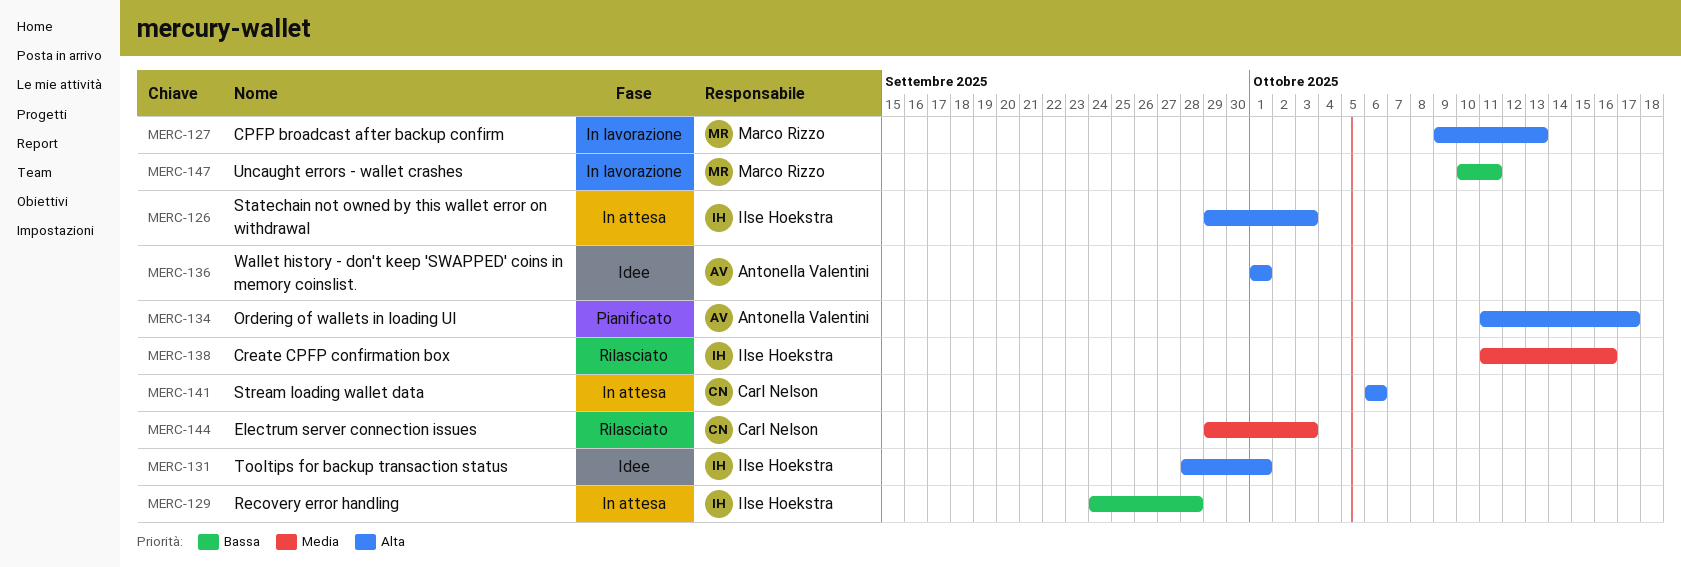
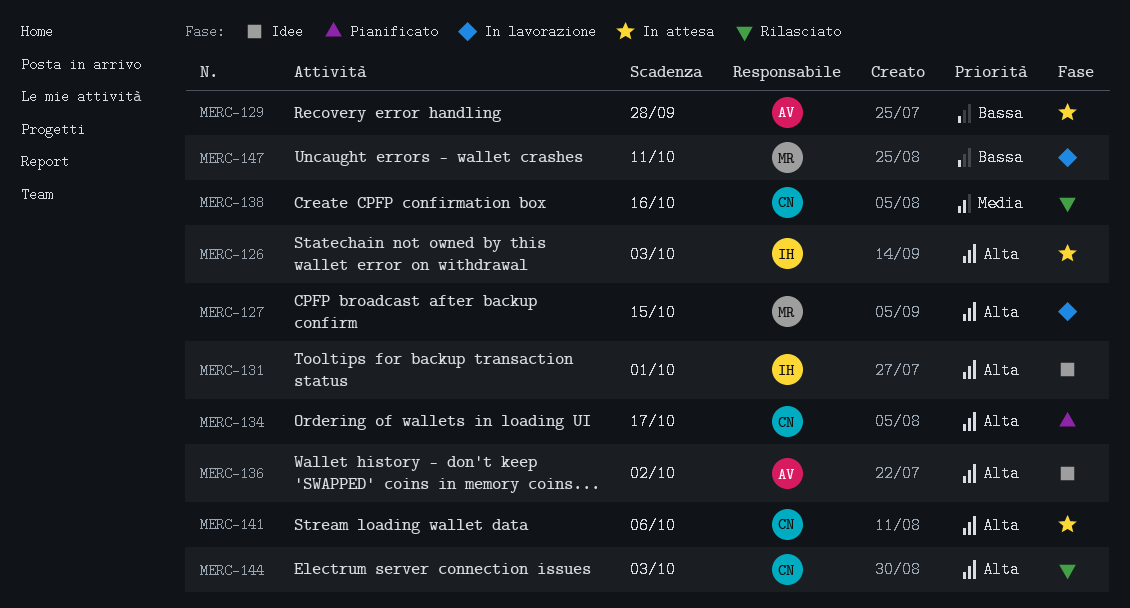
MERC-127, due: Oct 13 -> Oct 15
MERC-129, owner: Ilse Hoekstra -> Antonella Valentini
MERC-134, owner: Antonella Valentini -> Carl Nelson
MERC-136, due: Oct 1 -> Oct 2
MERC-138, owner: Ilse Hoekstra -> Carl Nelson
MERC-144, priority: Media -> Alta

